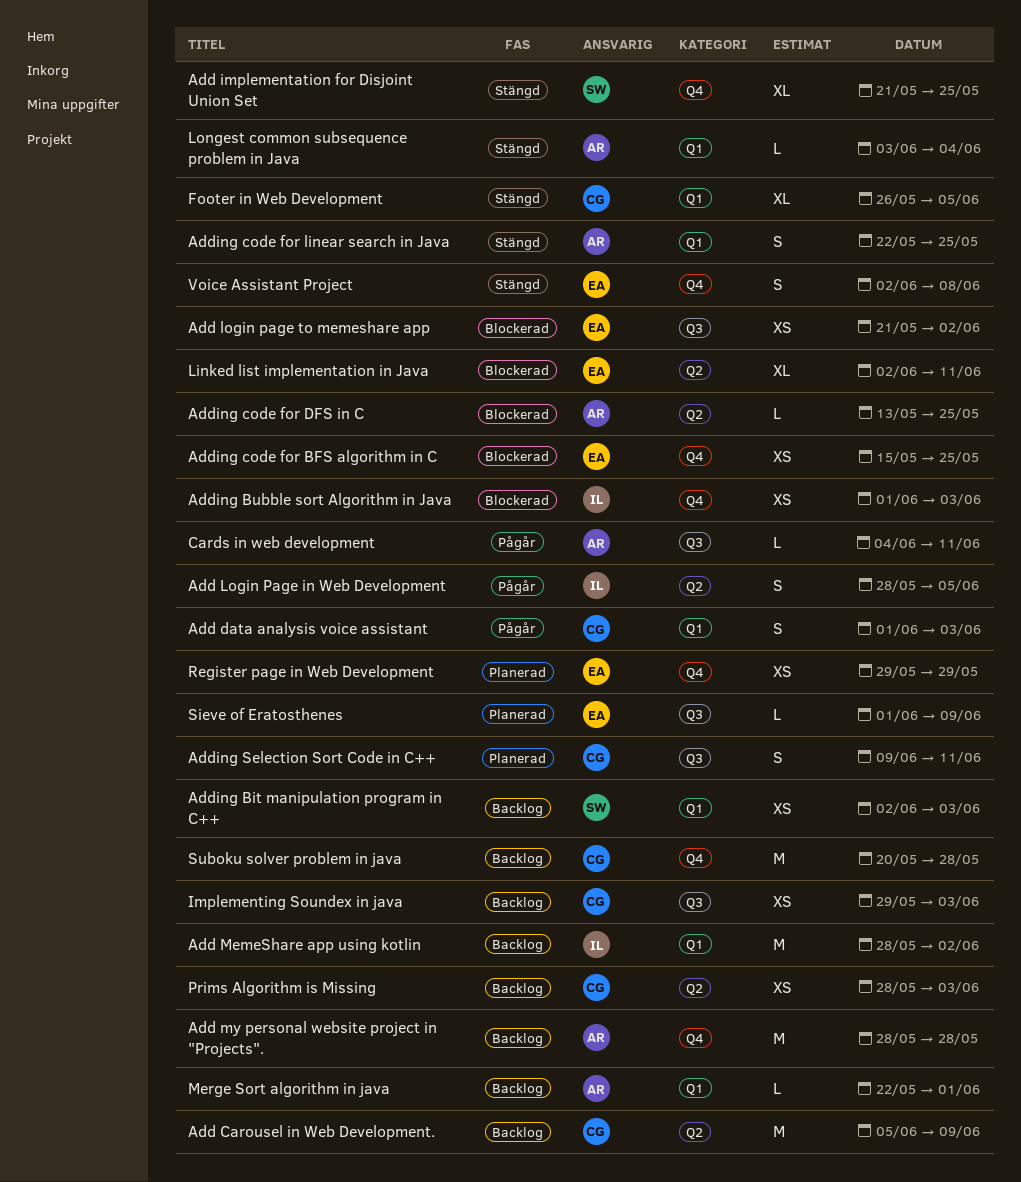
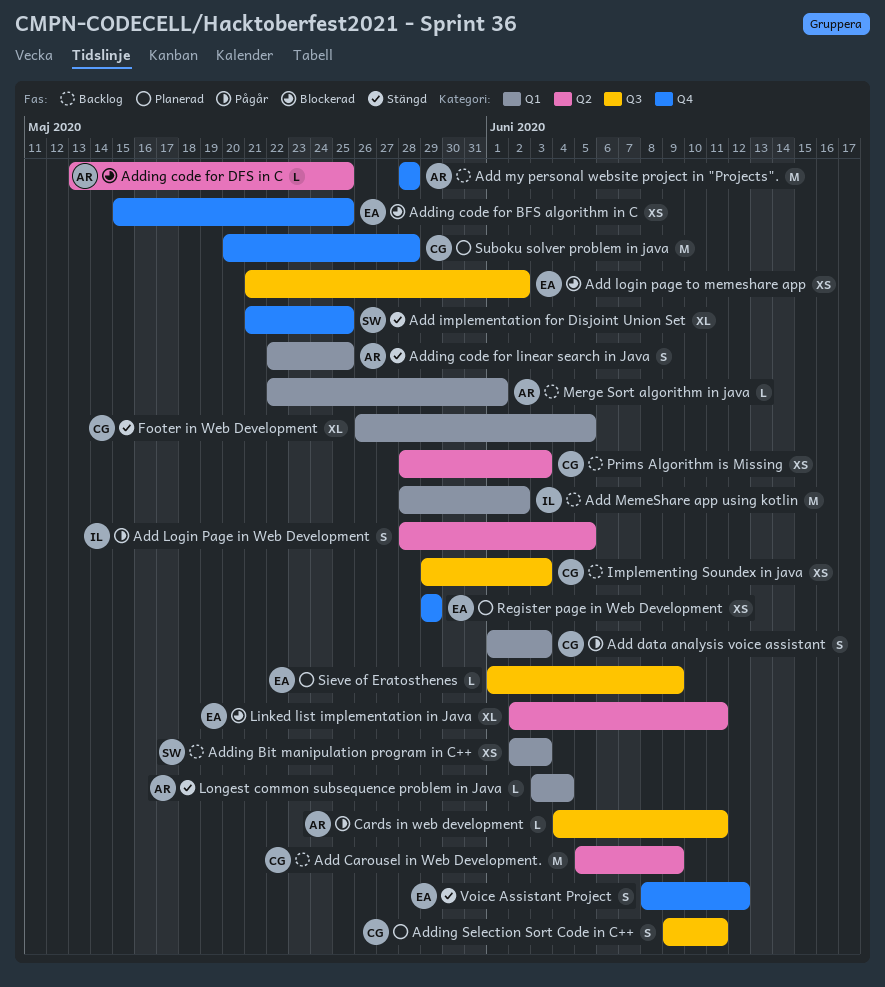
Adding Bubble sort Algorithm in Java: present -> none
Suboku solver problem in java, status: Backlog -> Planerad
Voice Assistant Project, start: Jun 2 -> Jun 8
Voice Assistant Project, due: Jun 8 -> Jun 12

